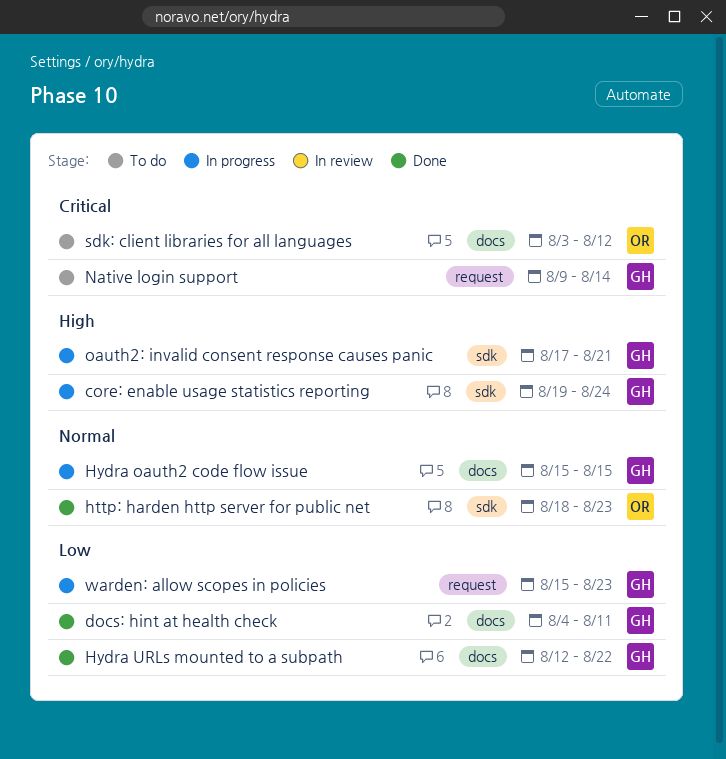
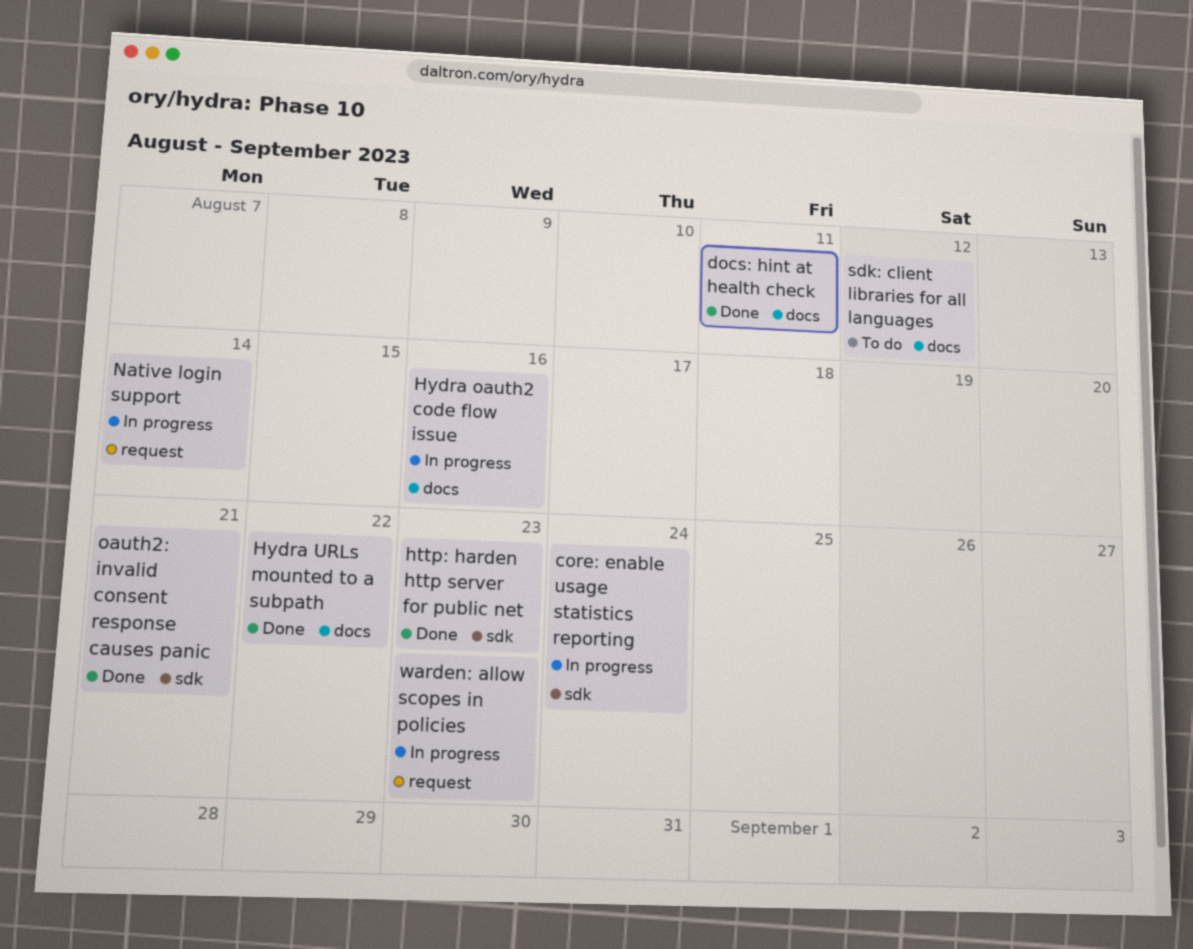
Hydra oauth2 code flow issue, due: Aug 15 -> Aug 16
Native login support, status: To do -> In progress
oauth2: invalid consent response causes panic, status: In progress -> Done

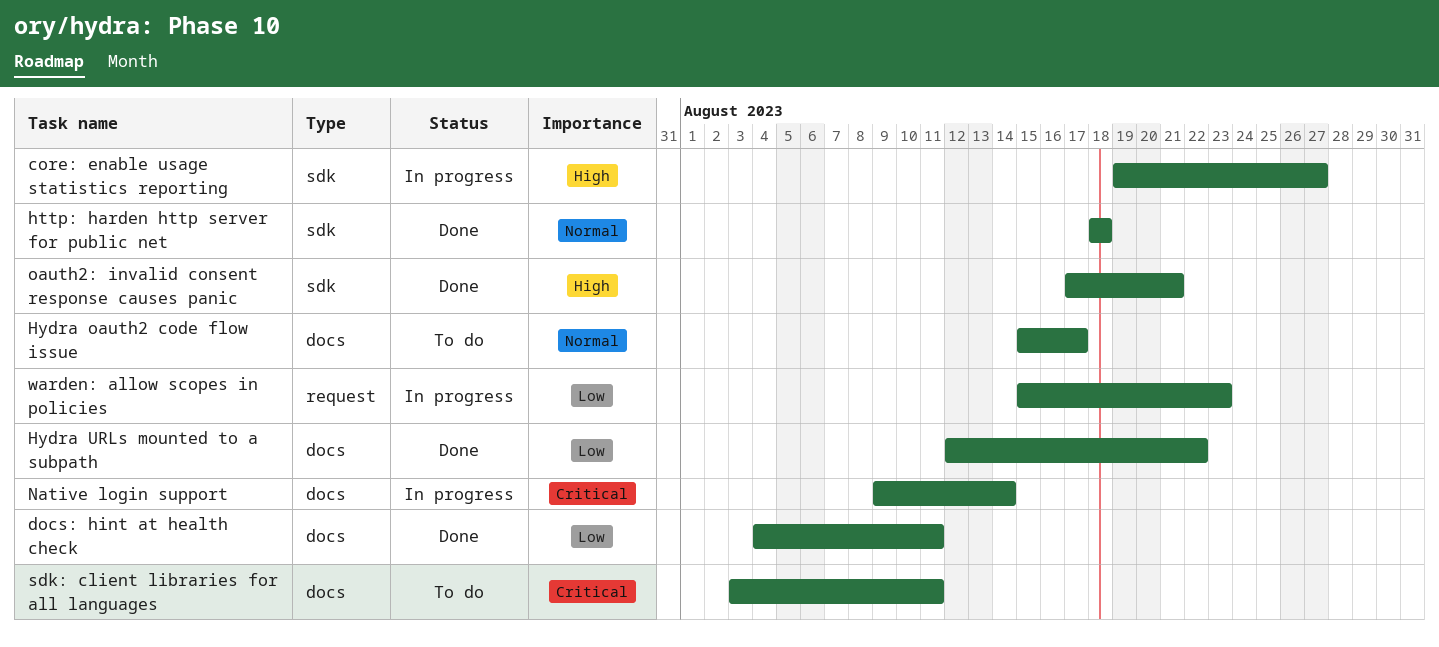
core: enable usage statistics reporting, due: Aug 24 -> Aug 27
http: harden http server for public net, due: Aug 23 -> Aug 18
Hydra oauth2 code flow issue, status: In progress -> To do
Hydra oauth2 code flow issue, due: Aug 16 -> Aug 17
Native login support, label: request -> docs
sdk: client libraries for all languages, due: Aug 12 -> Aug 11

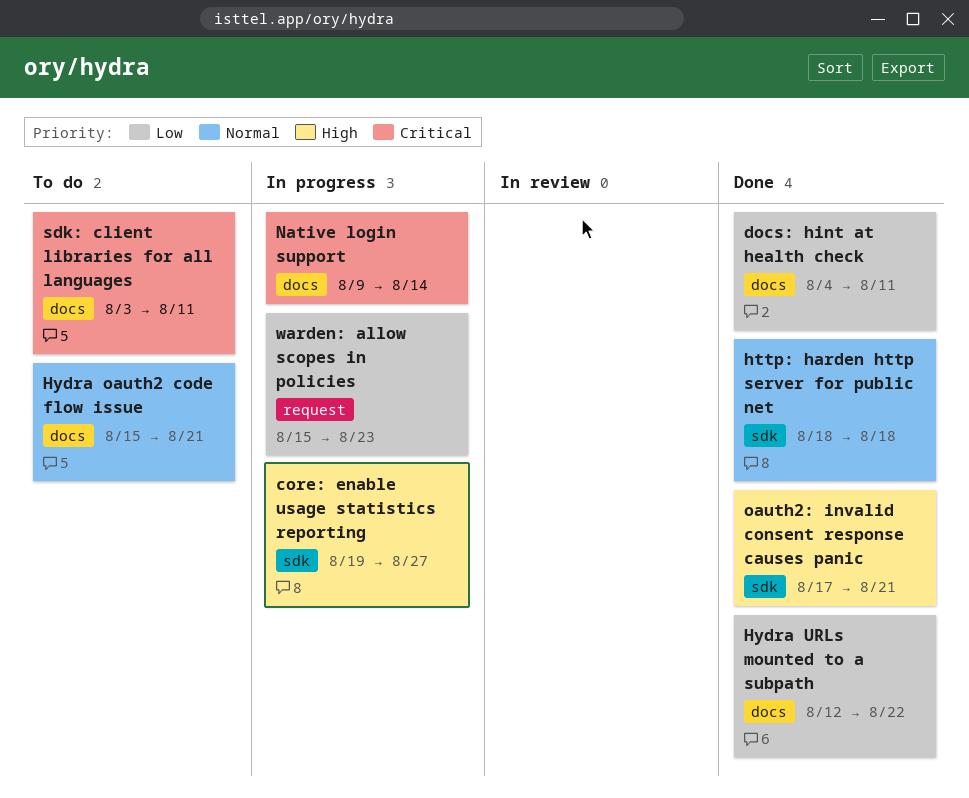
Hydra oauth2 code flow issue, due: Aug 17 -> Aug 21

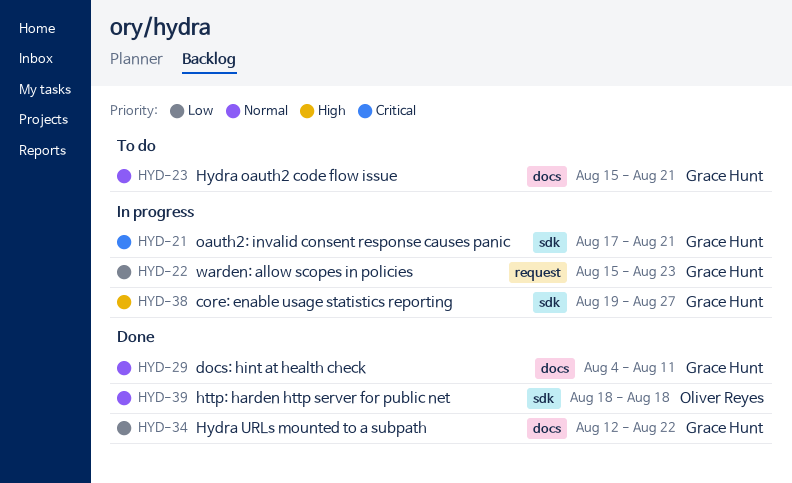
docs: hint at health check, priority: Low -> Normal
Native login support: present -> none
oauth2: invalid consent response causes panic, status: Done -> In progress
oauth2: invalid consent response causes panic, priority: High -> Critical
sdk: client libraries for all languages: present -> none

